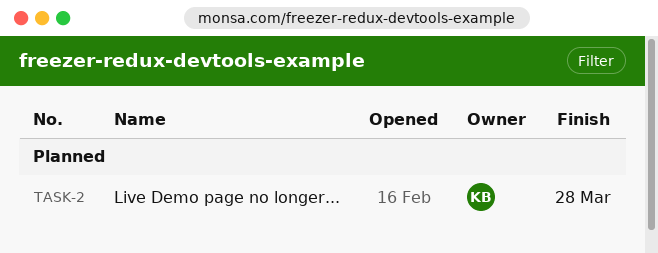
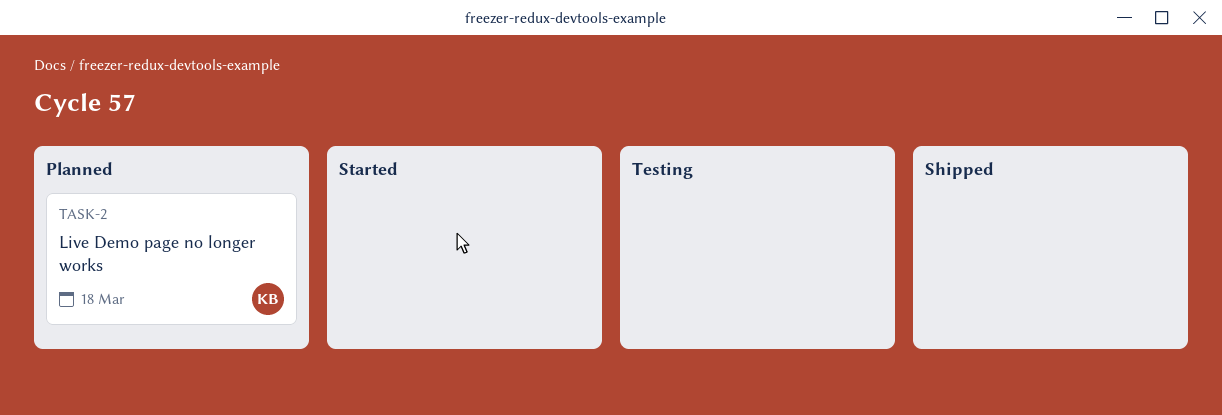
TASK-2, due: Mar 28 -> Mar 18

